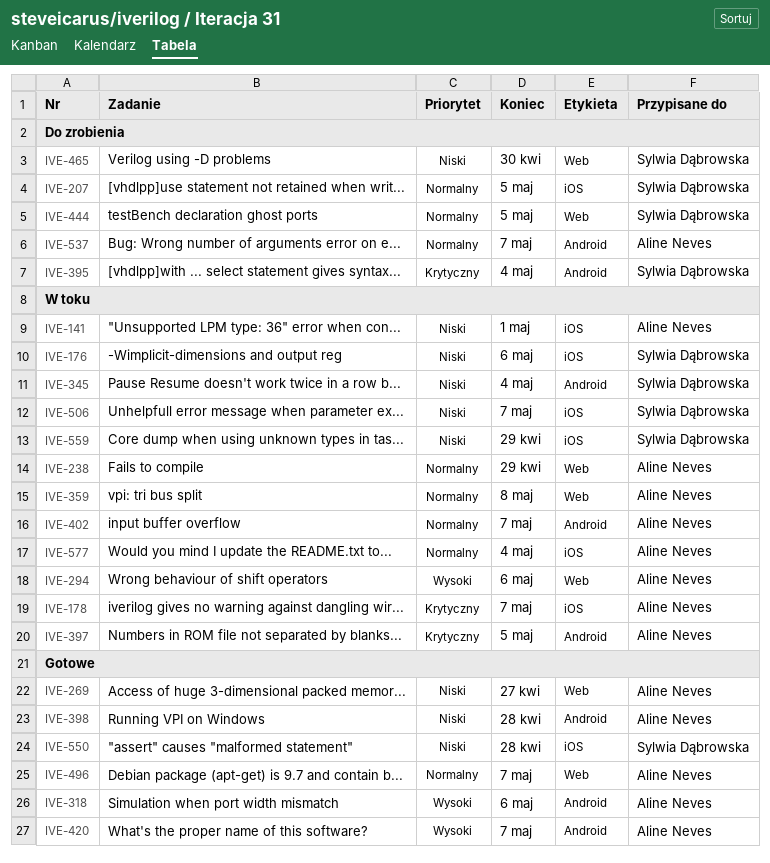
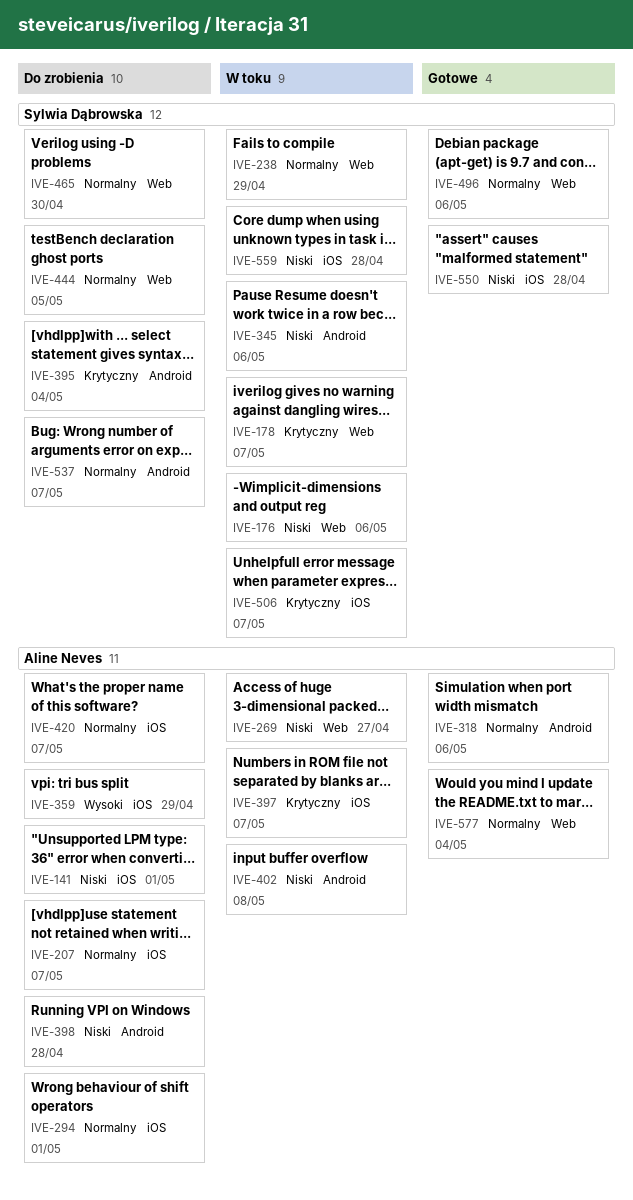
IVE-141, status: W toku -> Do zrobienia
IVE-176, label: iOS -> Web
IVE-178, owner: Aline Neves -> Sylwia Dąbrowska
IVE-178, label: iOS -> Web
IVE-207, owner: Sylwia Dąbrowska -> Aline Neves
IVE-207, due: May 5 -> May 7
IVE-238, owner: Aline Neves -> Sylwia Dąbrowska
IVE-269, status: Gotowe -> W toku
IVE-294, status: W toku -> Do zrobienia
IVE-294, priority: Wysoki -> Normalny
IVE-294, label: Web -> iOS
IVE-294, due: May 6 -> May 1
IVE-318, priority: Wysoki -> Normalny
IVE-345, due: May 4 -> May 6
IVE-359, status: W toku -> Do zrobienia
IVE-359, priority: Normalny -> Wysoki
IVE-359, label: Web -> iOS
IVE-359, due: May 8 -> Apr 29
IVE-397, label: Android -> iOS
IVE-397, due: May 5 -> May 7
IVE-398, status: Gotowe -> Do zrobienia
IVE-402, priority: Normalny -> Niski
IVE-402, due: May 7 -> May 8
IVE-420, status: Gotowe -> Do zrobienia
IVE-420, priority: Wysoki -> Normalny
IVE-420, label: Android -> iOS
IVE-465, priority: Niski -> Normalny
IVE-496, owner: Aline Neves -> Sylwia Dąbrowska
IVE-496, due: May 7 -> May 6
IVE-506, priority: Niski -> Krytyczny
IVE-537, owner: Aline Neves -> Sylwia Dąbrowska
IVE-559, due: Apr 29 -> Apr 28
IVE-577, status: W toku -> Gotowe
IVE-577, label: iOS -> Web

